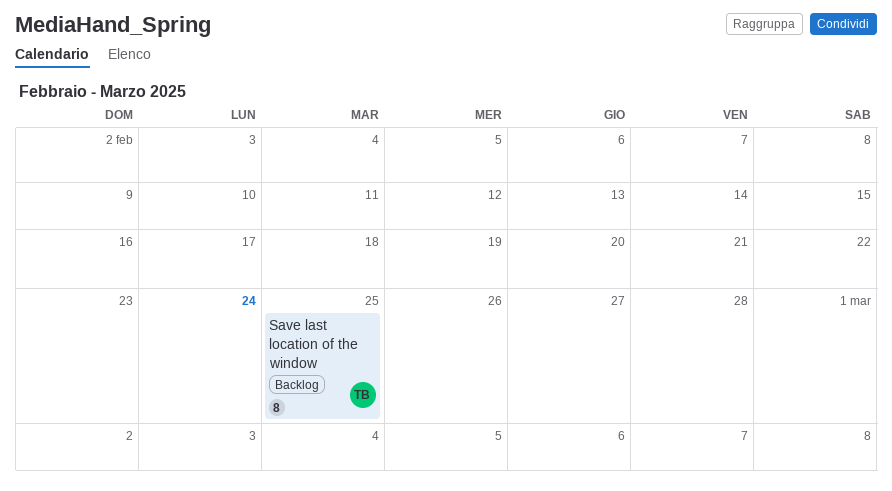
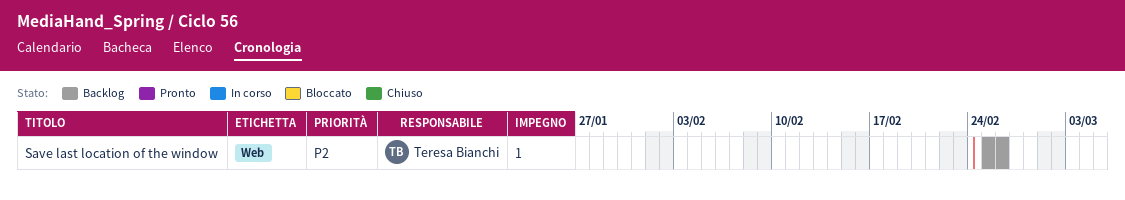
Save last location of the window, estimate: 8 -> 1
Save last location of the window, due: Feb 25 -> Feb 26

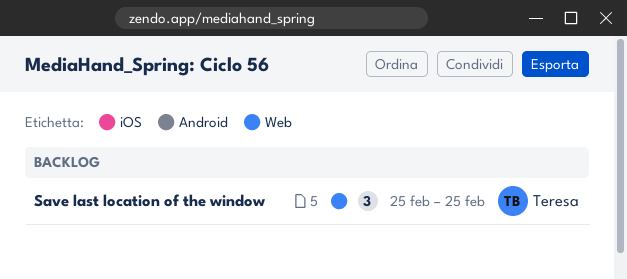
Save last location of the window, estimate: 1 -> 3
Save last location of the window, due: Feb 26 -> Feb 25

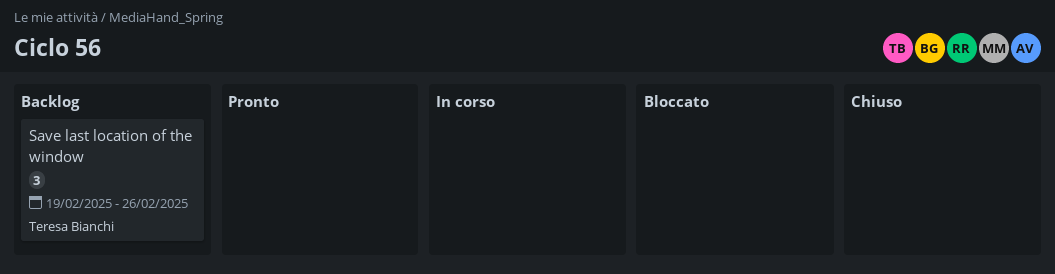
Save last location of the window, start: Feb 25 -> Feb 19
Save last location of the window, due: Feb 25 -> Feb 26

